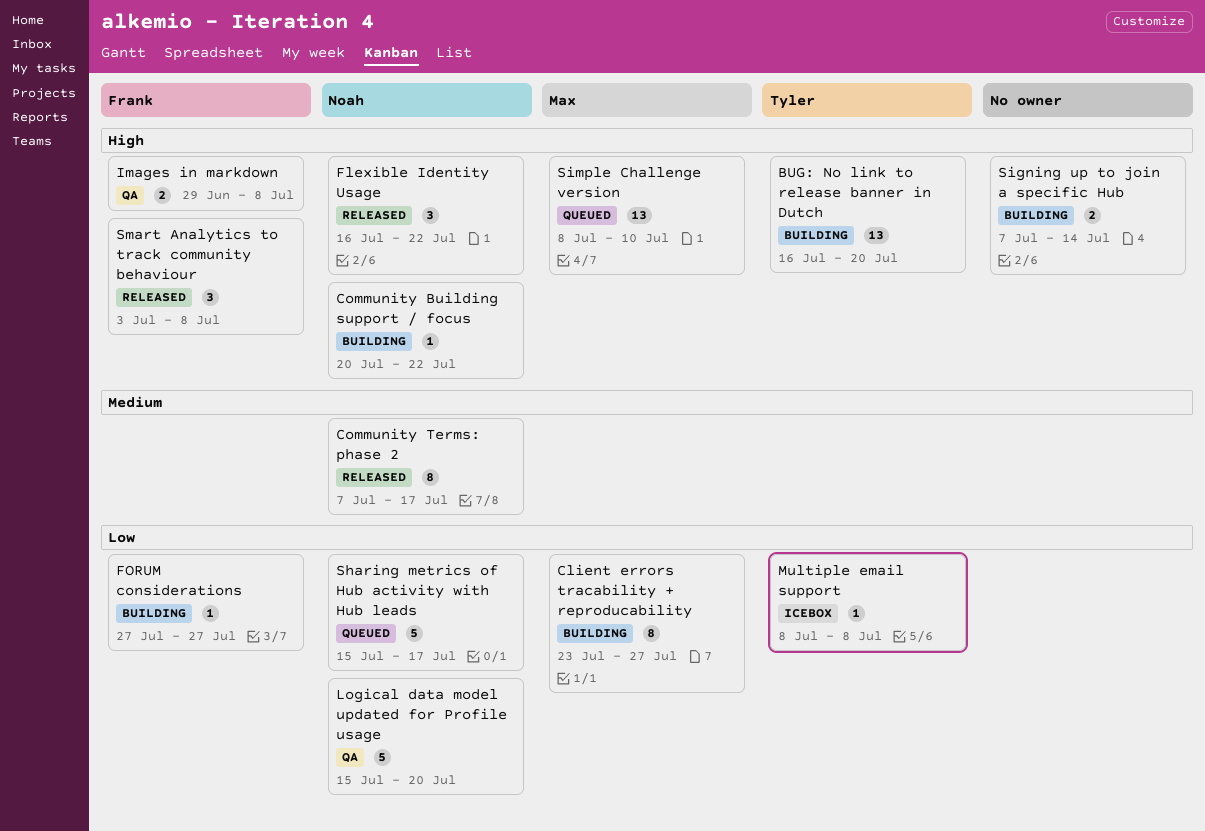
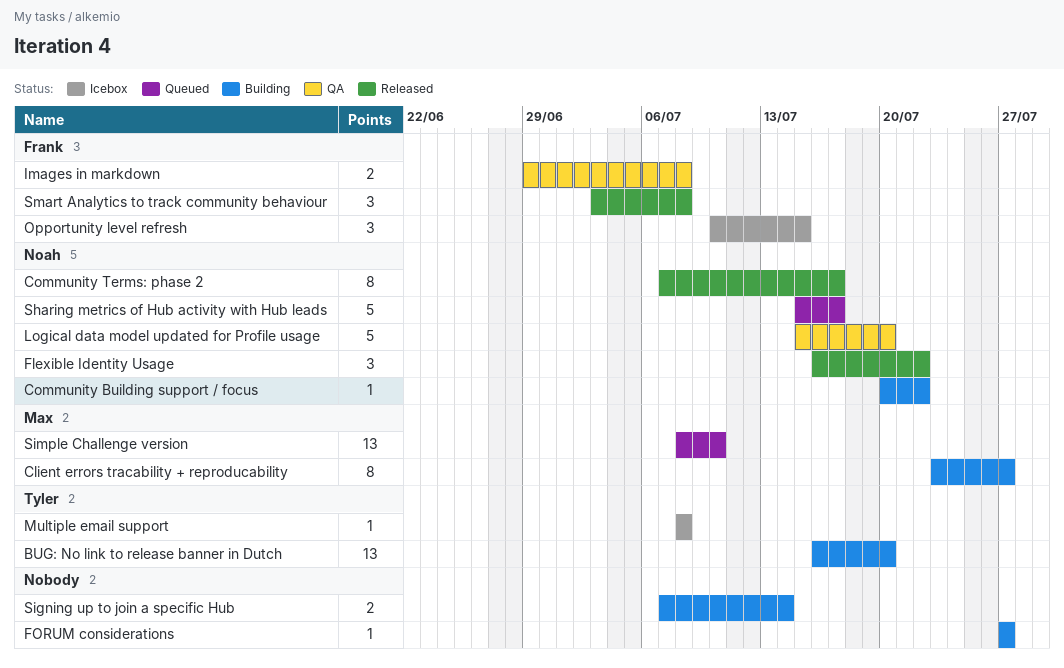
FORUM considerations, owner: Frank -> none
Opportunity level refresh: none -> present

